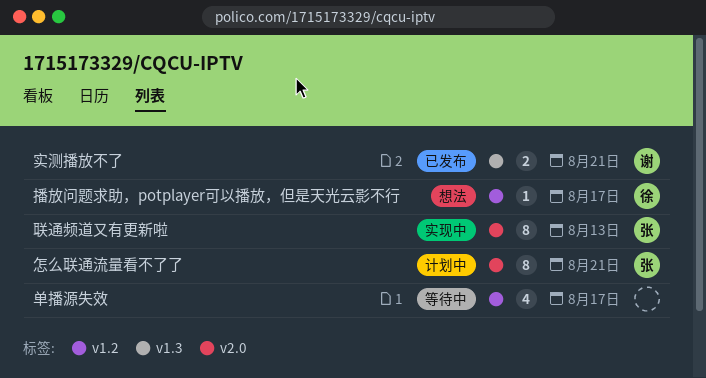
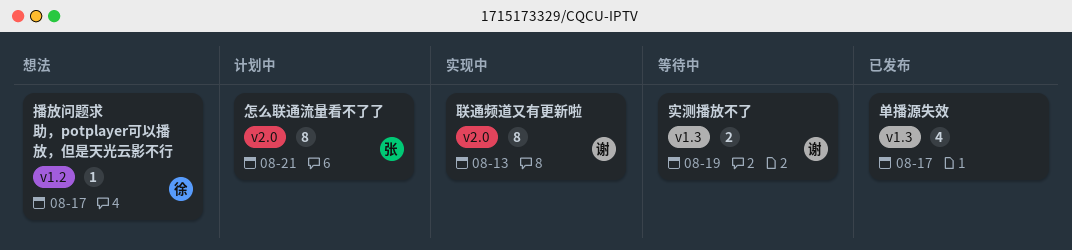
单播源失效, status: 等待中 -> 已发布
单播源失效, label: v1.2 -> v1.3
实测播放不了, status: 已发布 -> 等待中
实测播放不了, due: Aug 21 -> Aug 19
联通频道又有更新啦, owner: 张 -> 谢

